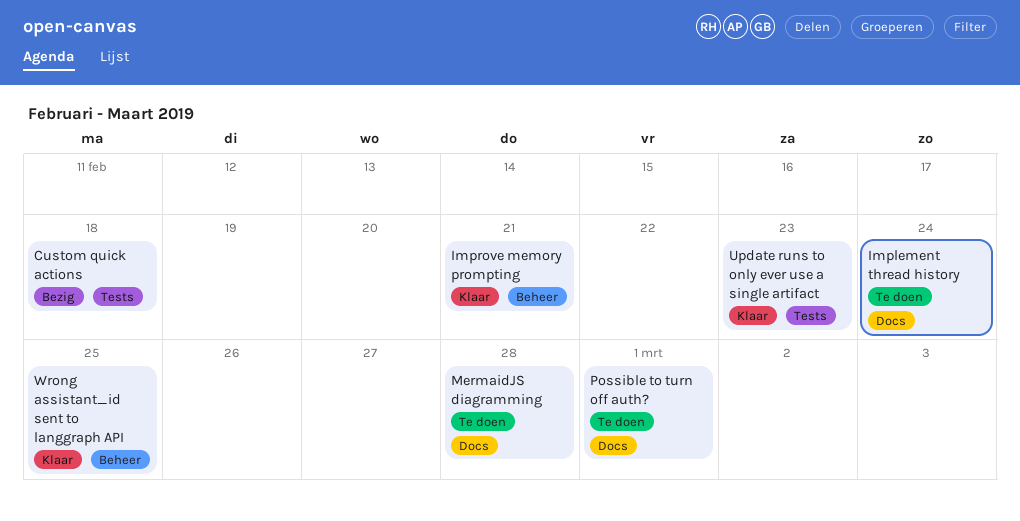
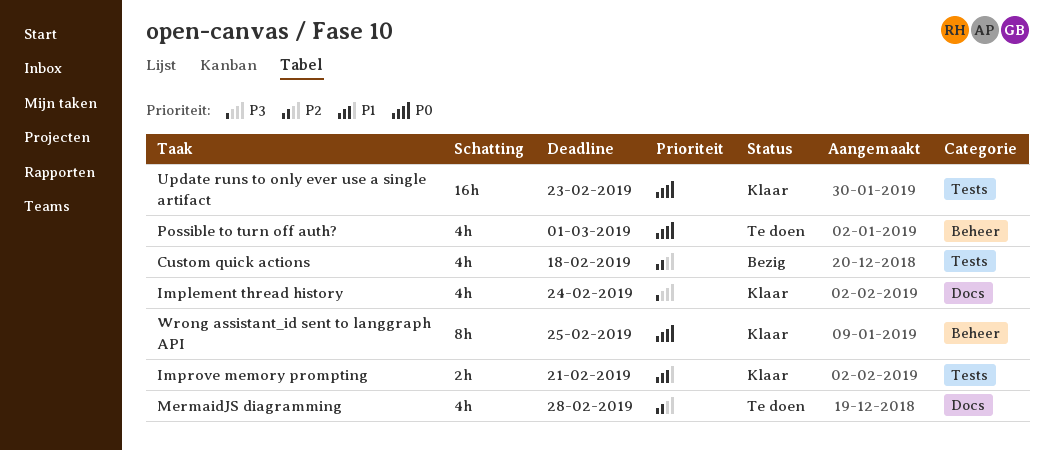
Implement thread history, status: Te doen -> Klaar
Improve memory prompting, label: Beheer -> Tests
Possible to turn off auth?, label: Docs -> Beheer

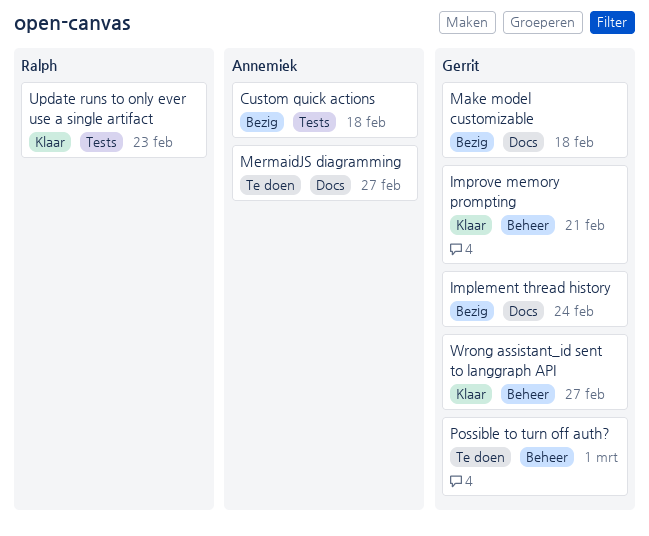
Implement thread history, status: Klaar -> Bezig
Improve memory prompting, label: Tests -> Beheer
Make model customizable: none -> present
MermaidJS diagramming, due: Feb 28 -> Feb 27
Wrong assistant_id sent to langgraph API, due: Feb 25 -> Feb 27

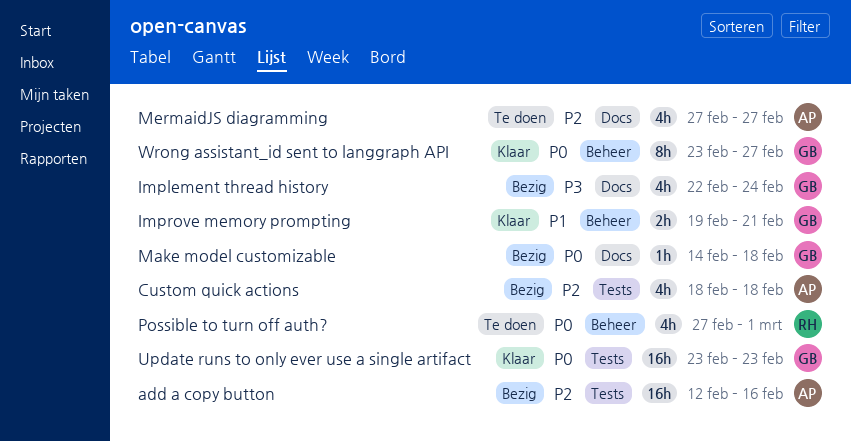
add a copy button: none -> present
Possible to turn off auth?, owner: Gerrit -> Ralph
Update runs to only ever use a single artifact, owner: Ralph -> Gerrit

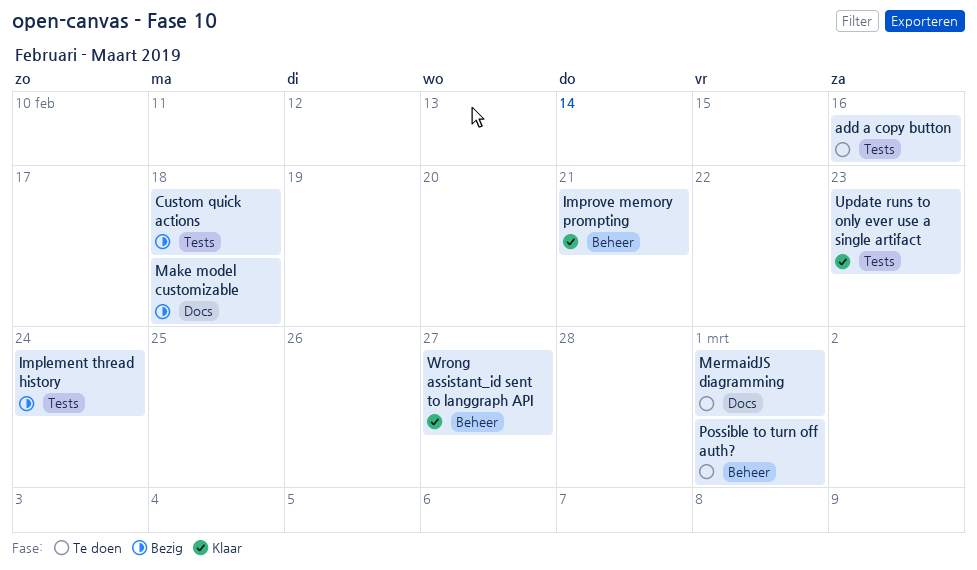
add a copy button, status: Bezig -> Te doen
Implement thread history, label: Docs -> Tests
MermaidJS diagramming, due: Feb 27 -> Mar 1

